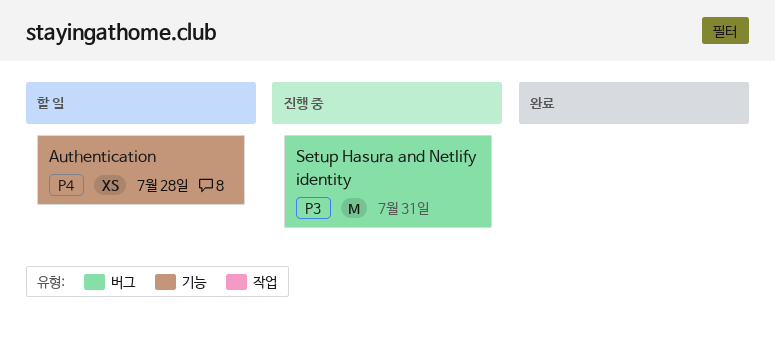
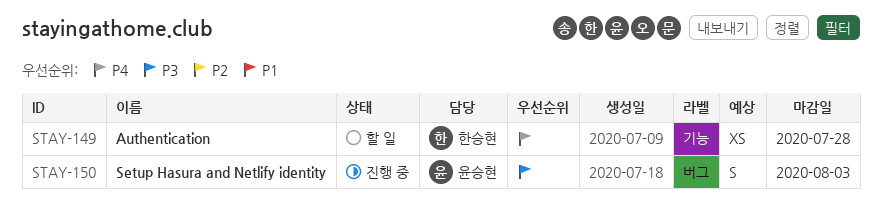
Setup Hasura and Netlify identity, estimate: M -> S
Setup Hasura and Netlify identity, due: Jul 31 -> Aug 3

